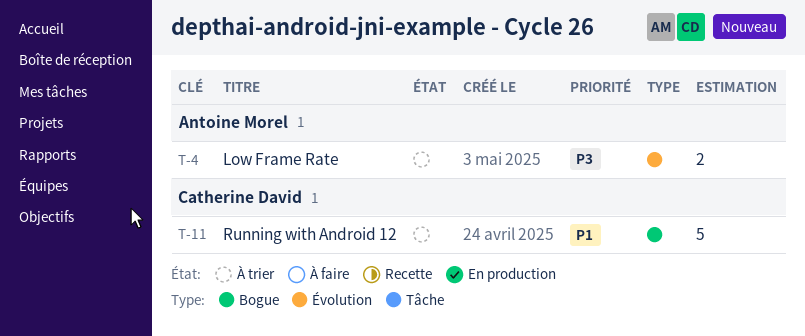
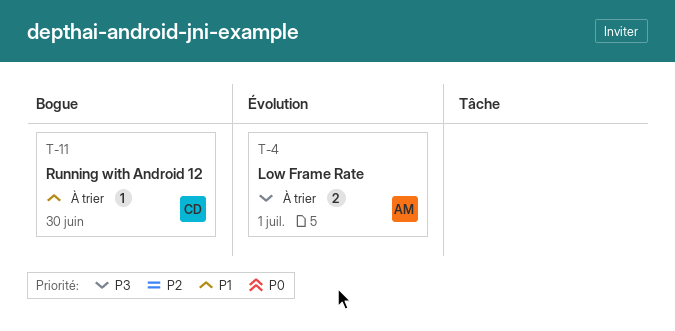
T-11, estimate: 5 -> 1

